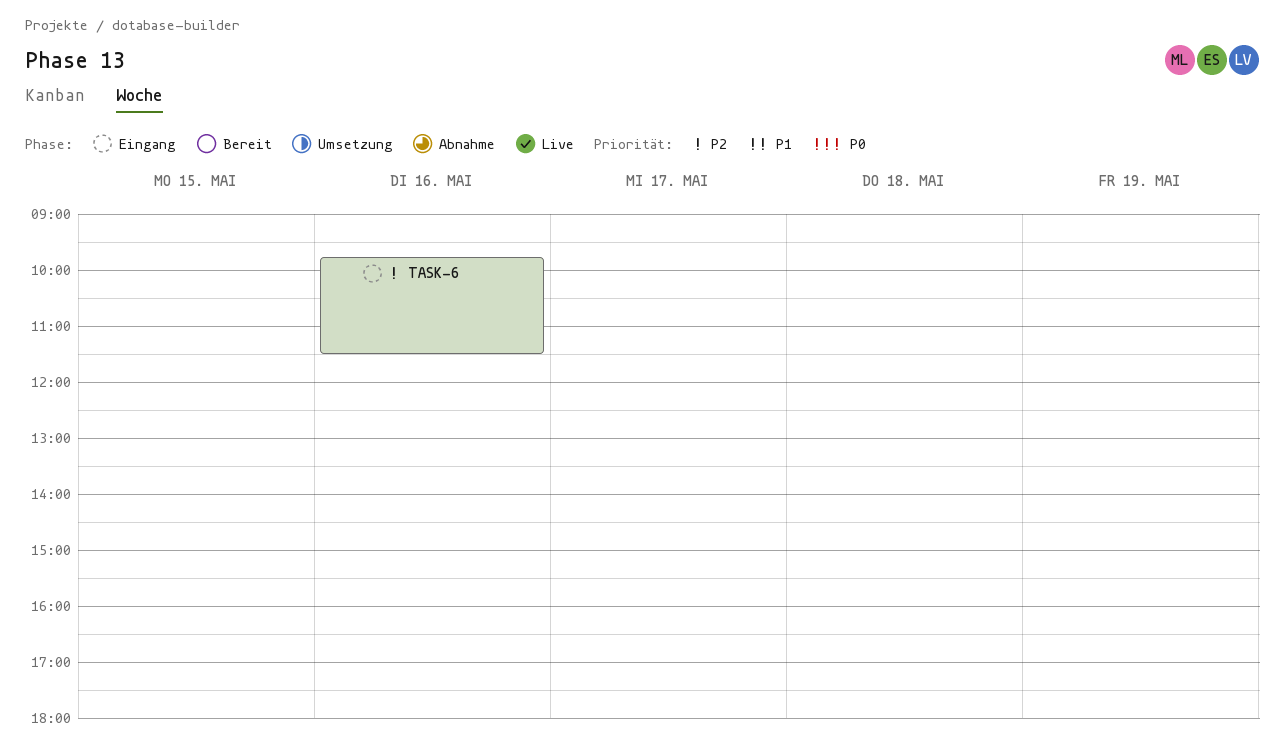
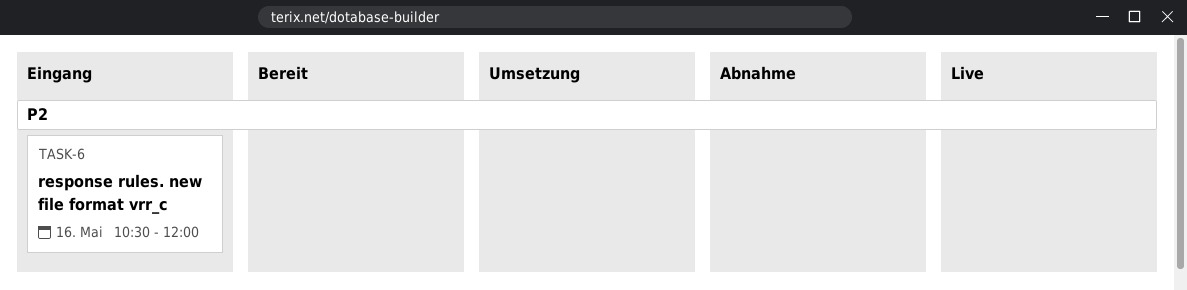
TASK-6, begins: 09:45 -> 10:30
TASK-6, ends: 11:30 -> 12:00

